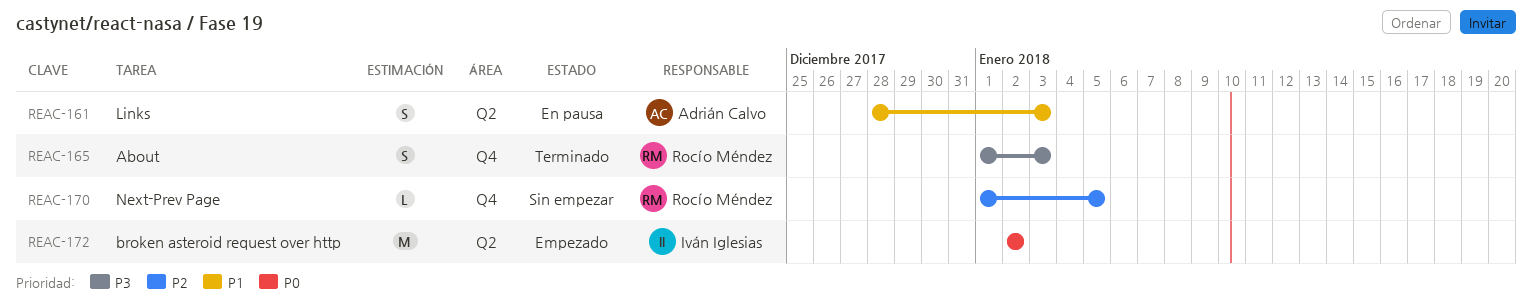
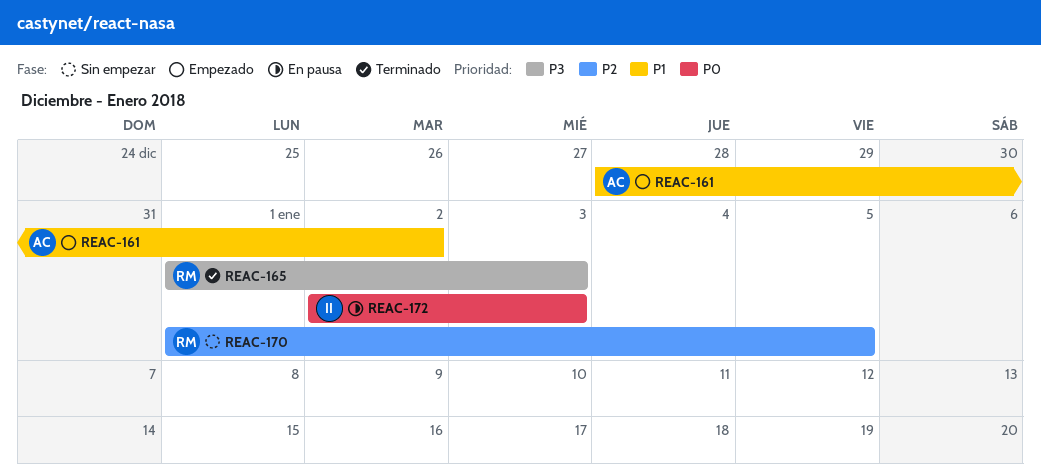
REAC-161, status: En pausa -> Empezado
REAC-161, due: Jan 3 -> Jan 2
REAC-172, status: Empezado -> En pausa
REAC-172, due: Jan 2 -> Jan 3

